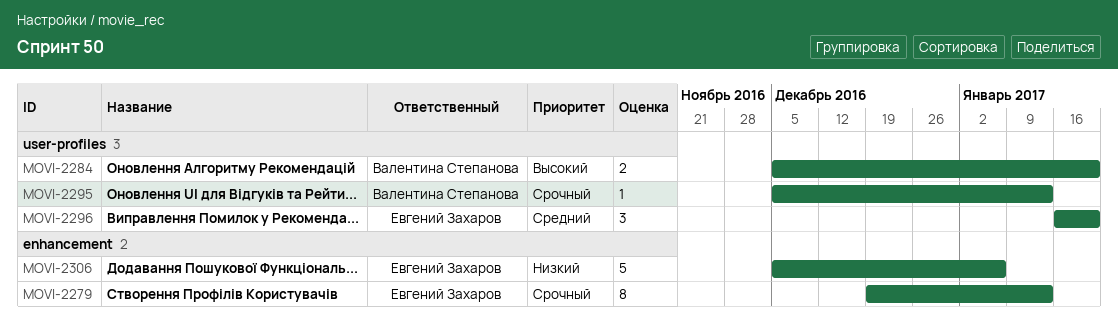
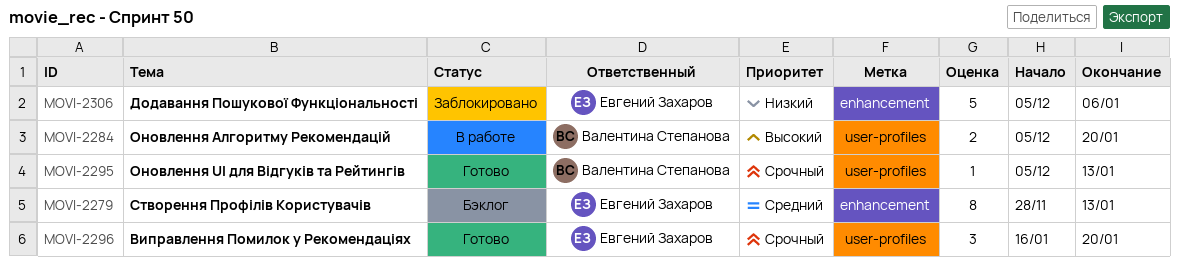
MOVI-2279, priority: Срочный -> Средний
MOVI-2279, start: Dec 19 -> Nov 28
MOVI-2296, priority: Средний -> Срочный

